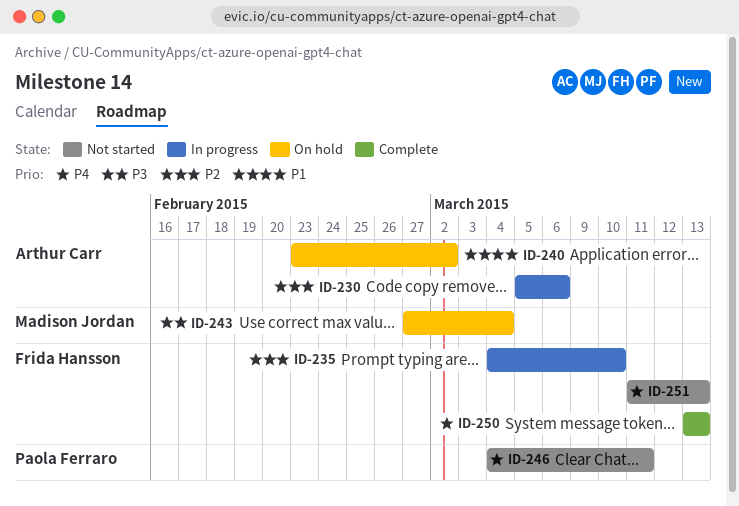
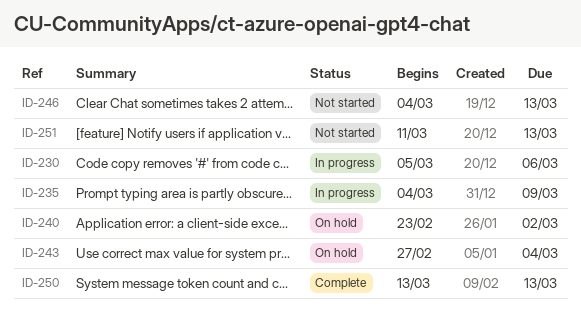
ID-235, due: Mar 10 -> Mar 9
ID-246, due: Mar 11 -> Mar 13

